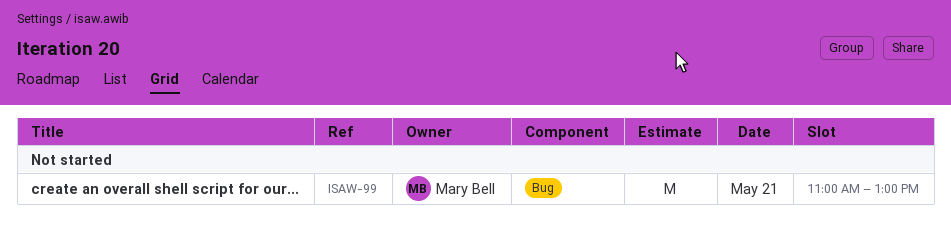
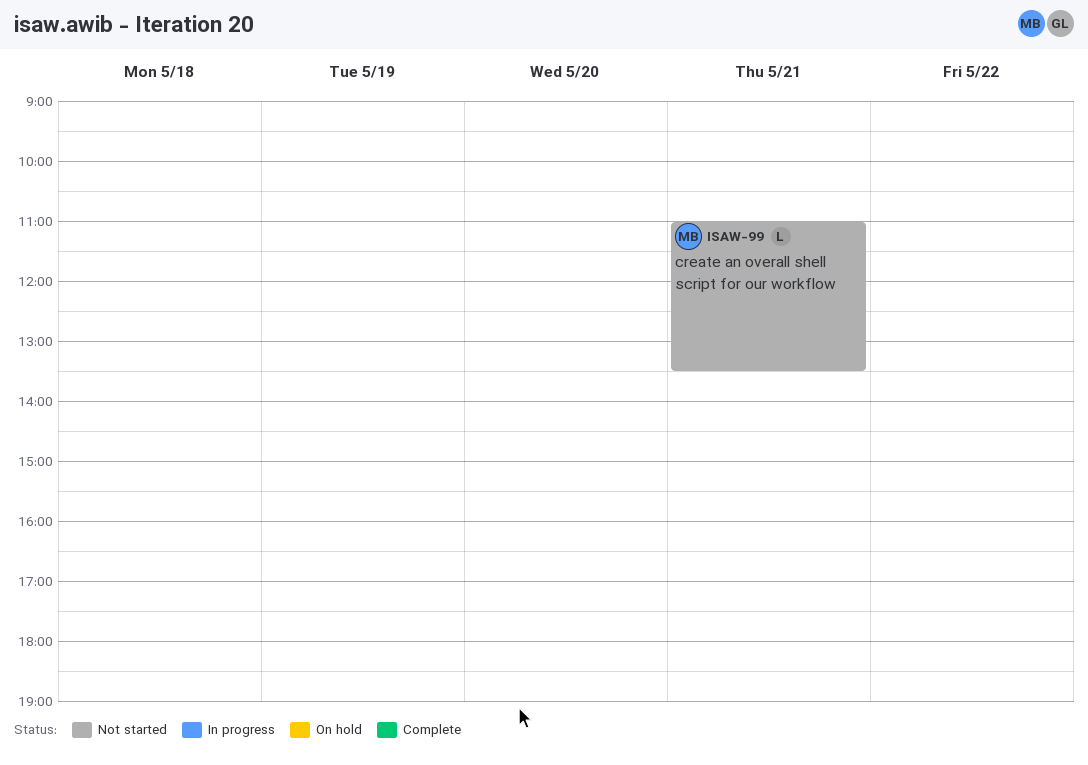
ISAW-99, estimate: M -> L
ISAW-99, ends: 13:00 -> 13:30

